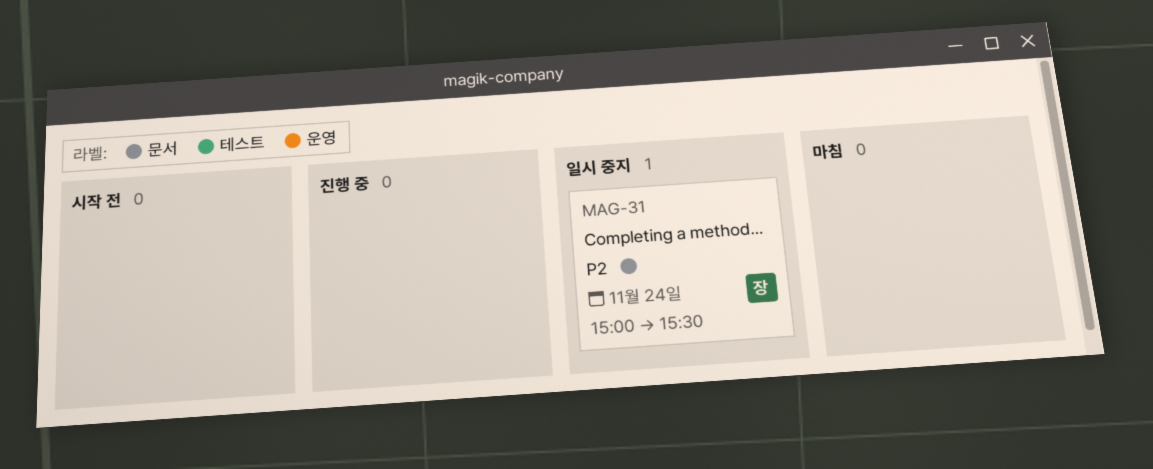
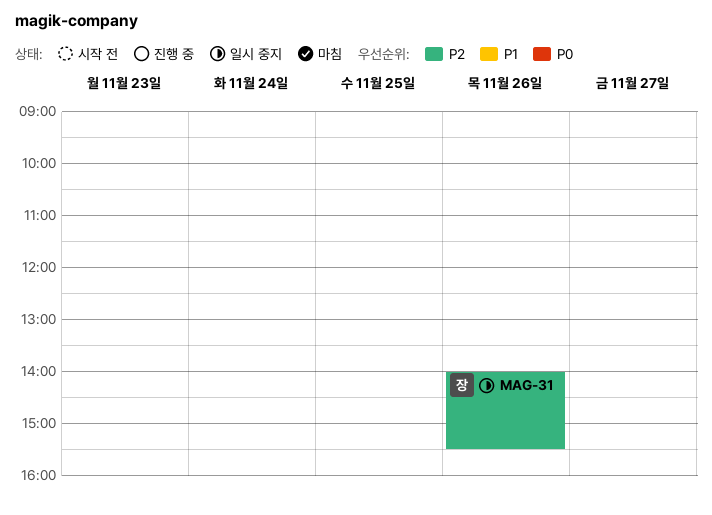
MAG-31, day: Nov 24 -> Nov 26
MAG-31, begins: 15:00 -> 14:00

